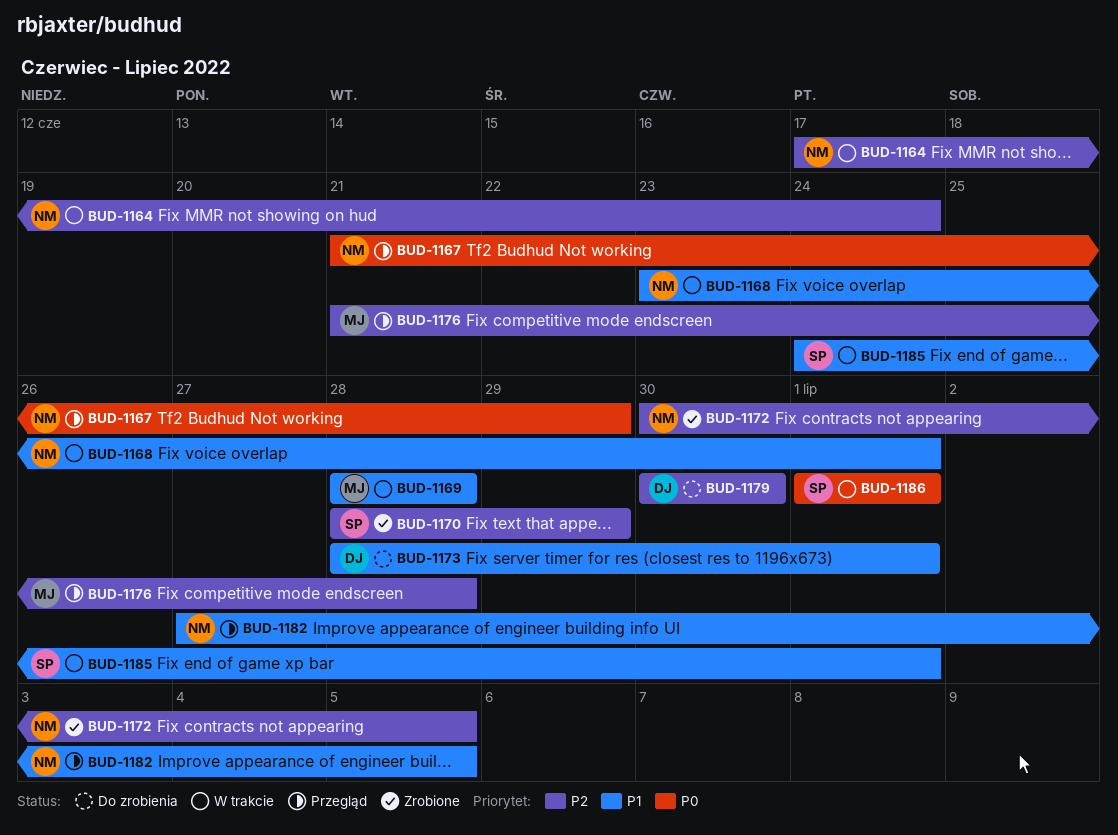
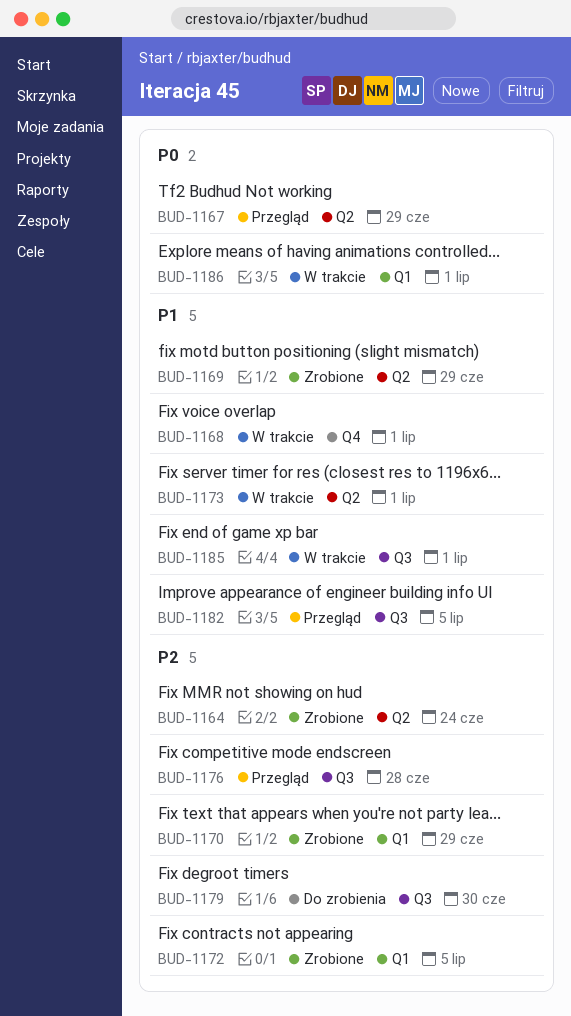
BUD-1164, status: W trakcie -> Zrobione
BUD-1169, status: W trakcie -> Zrobione
BUD-1169, due: Jun 28 -> Jun 29
BUD-1173, status: Do zrobienia -> W trakcie

